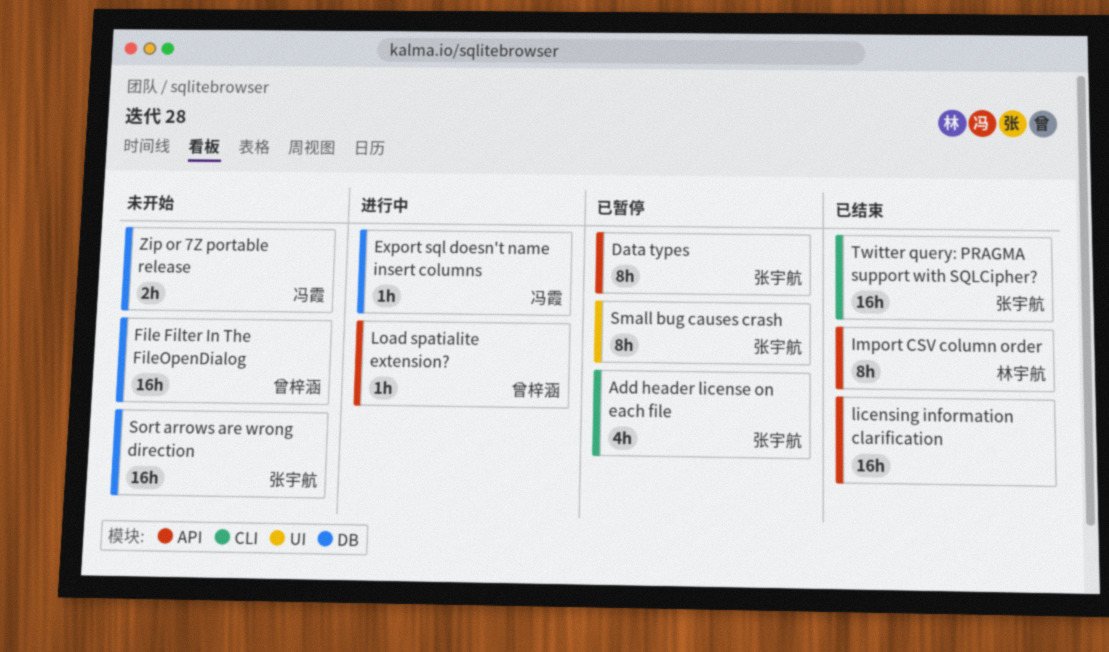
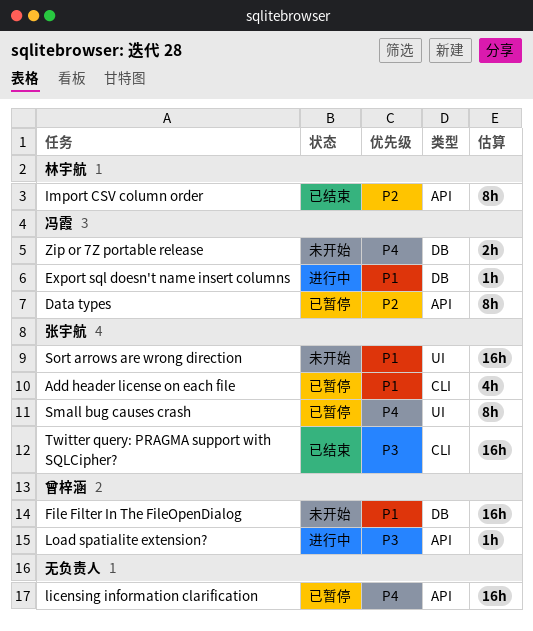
Data types, owner: 张宇航 -> 冯霞
licensing information clarification, status: 已结束 -> 已暂停
Sort arrows are wrong direction, label: DB -> UI

